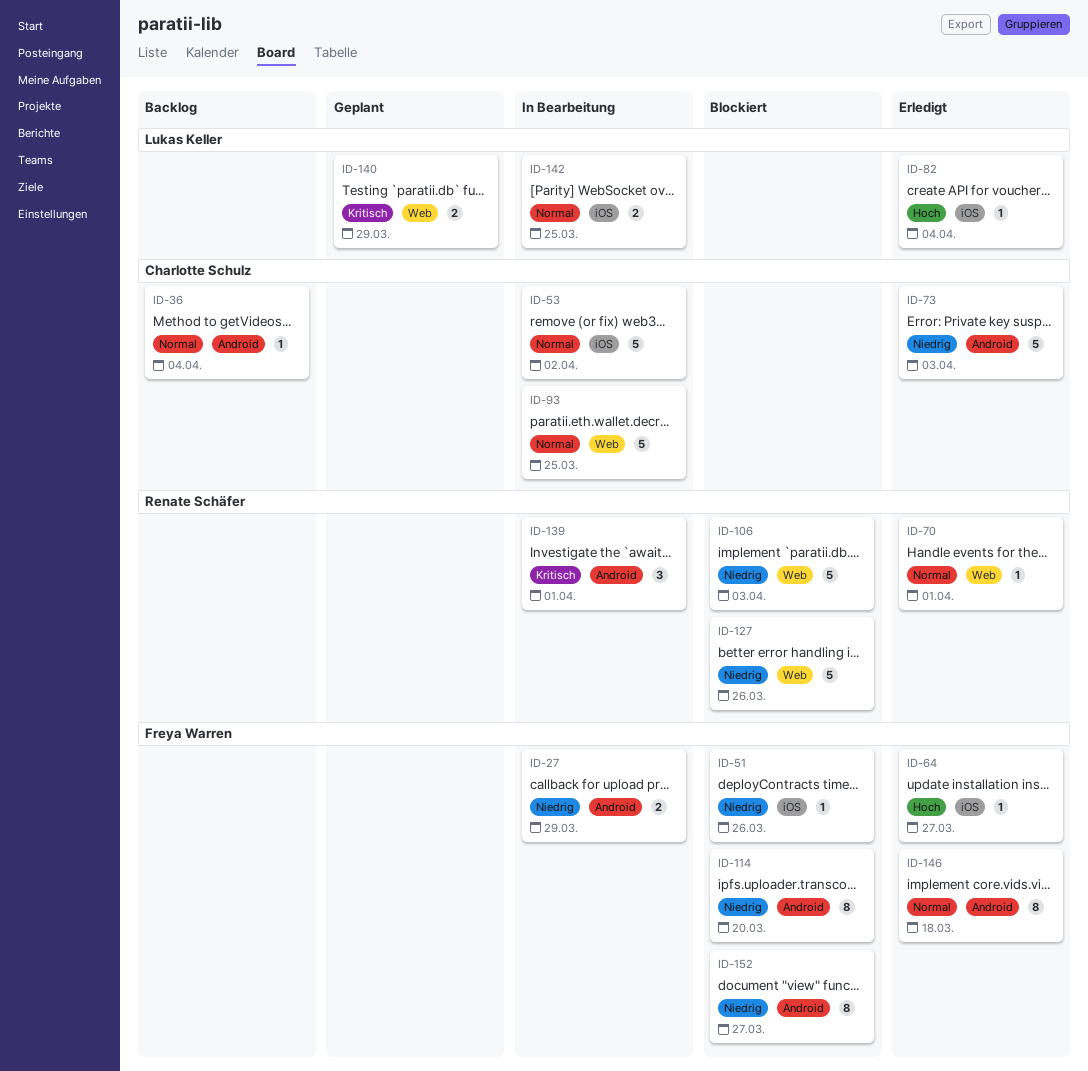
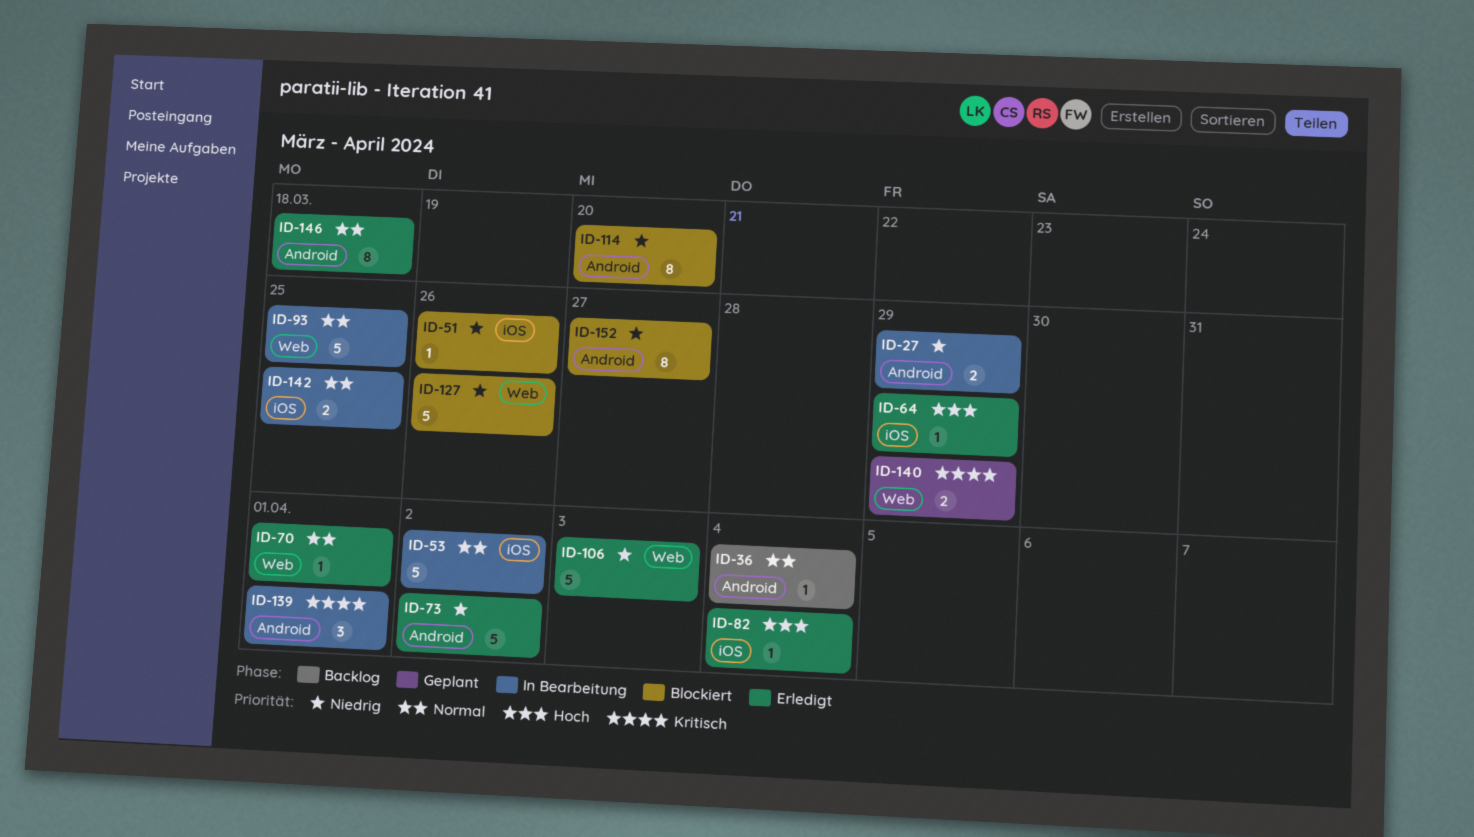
ID-64, due: Mar 27 -> Mar 29
ID-73, due: Apr 3 -> Apr 2
ID-106, status: Blockiert -> Erledigt

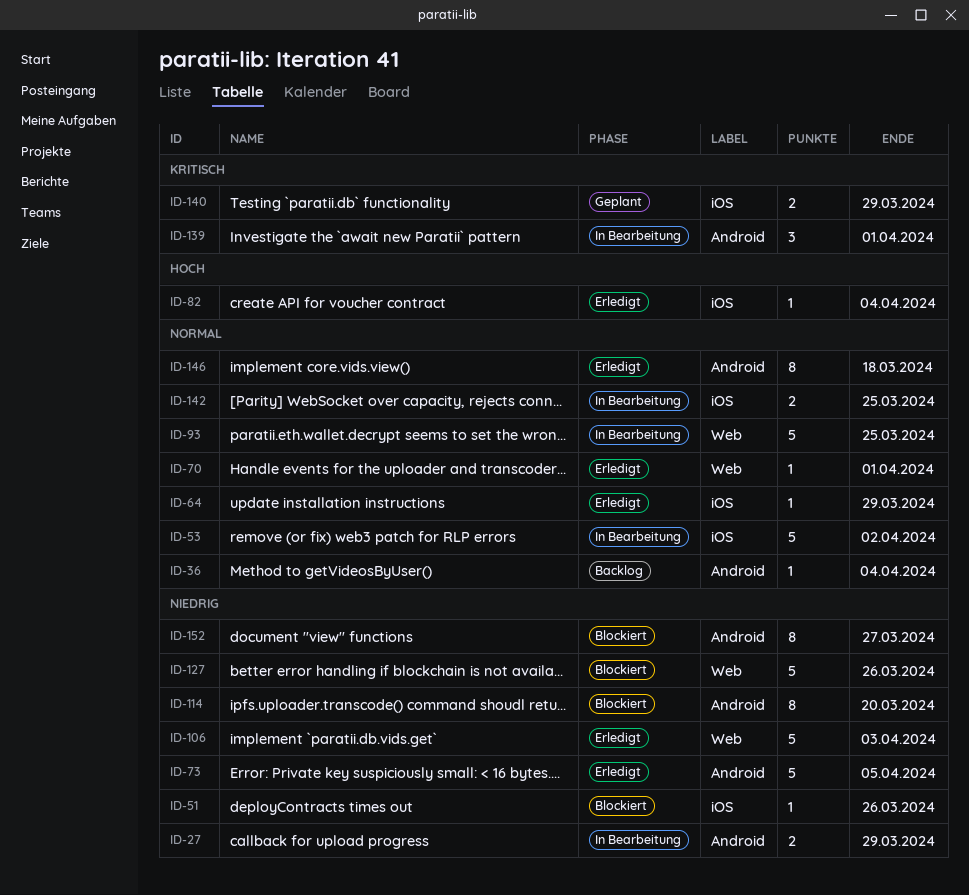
ID-64, priority: Hoch -> Normal
ID-73, due: Apr 2 -> Apr 5
ID-140, label: Web -> iOS

